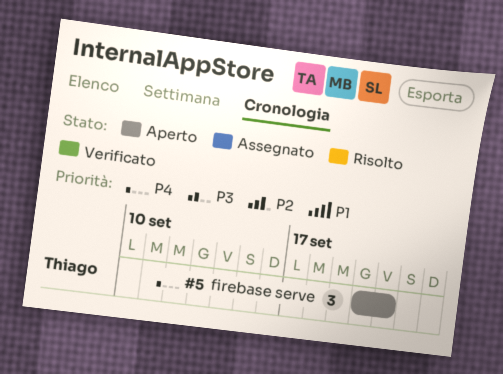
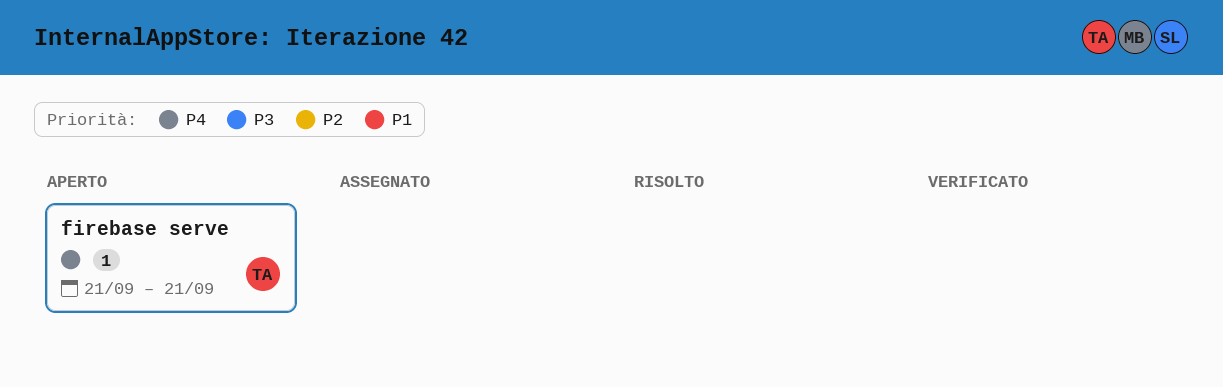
firebase serve, estimate: 3 -> 1
firebase serve, start: Sep 20 -> Sep 21

